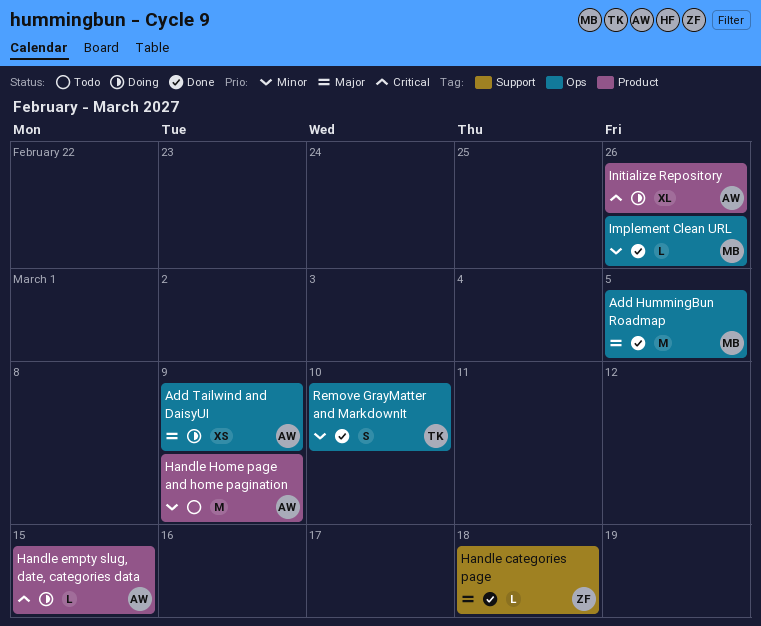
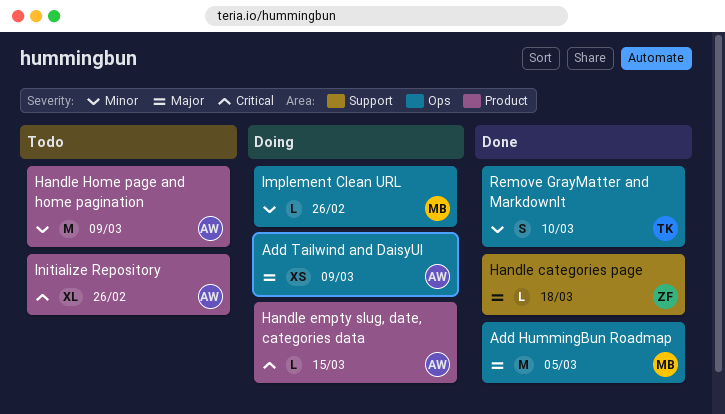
Implement Clean URL, status: Done -> Doing
Initialize Repository, status: Doing -> Todo

